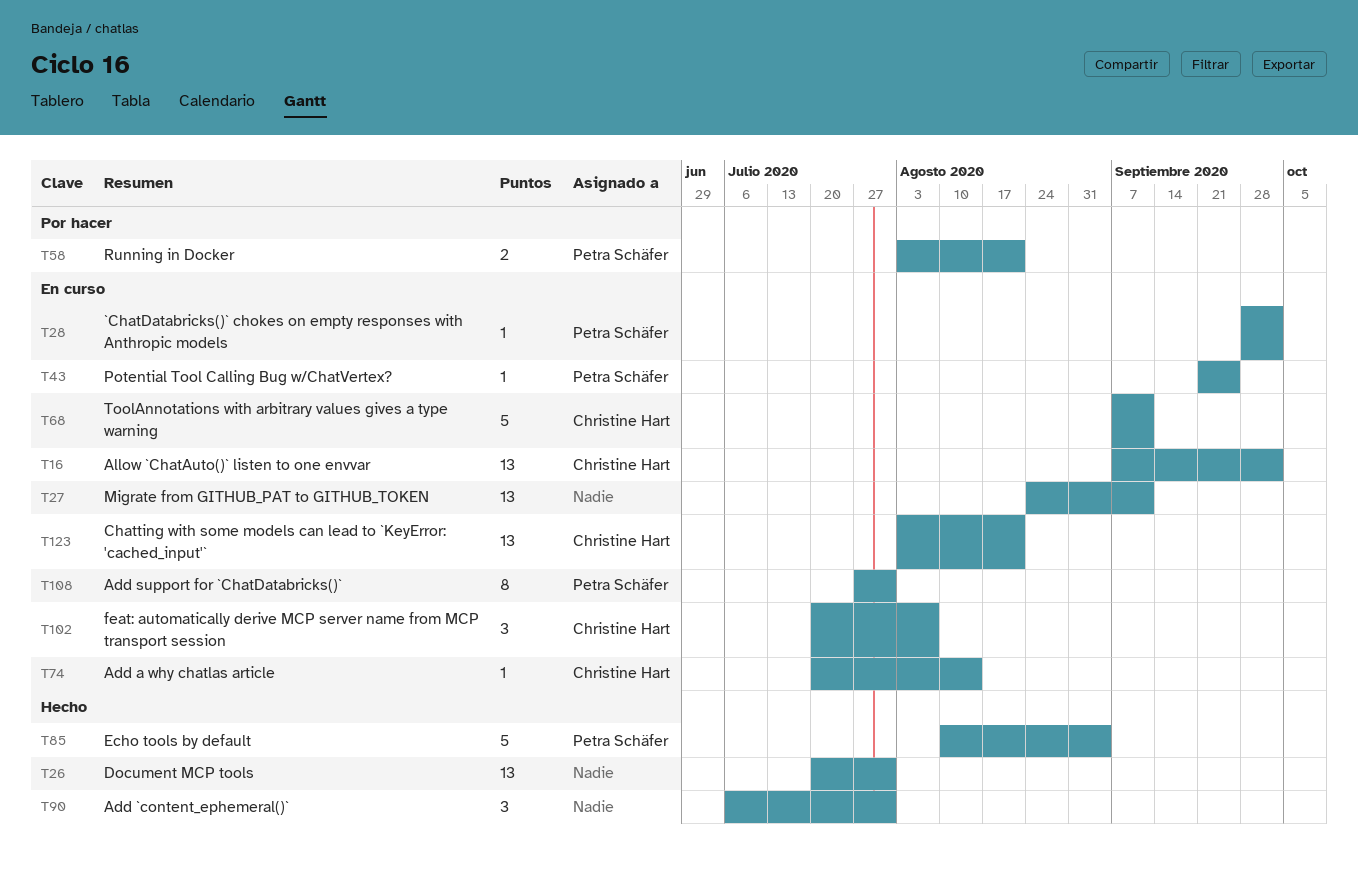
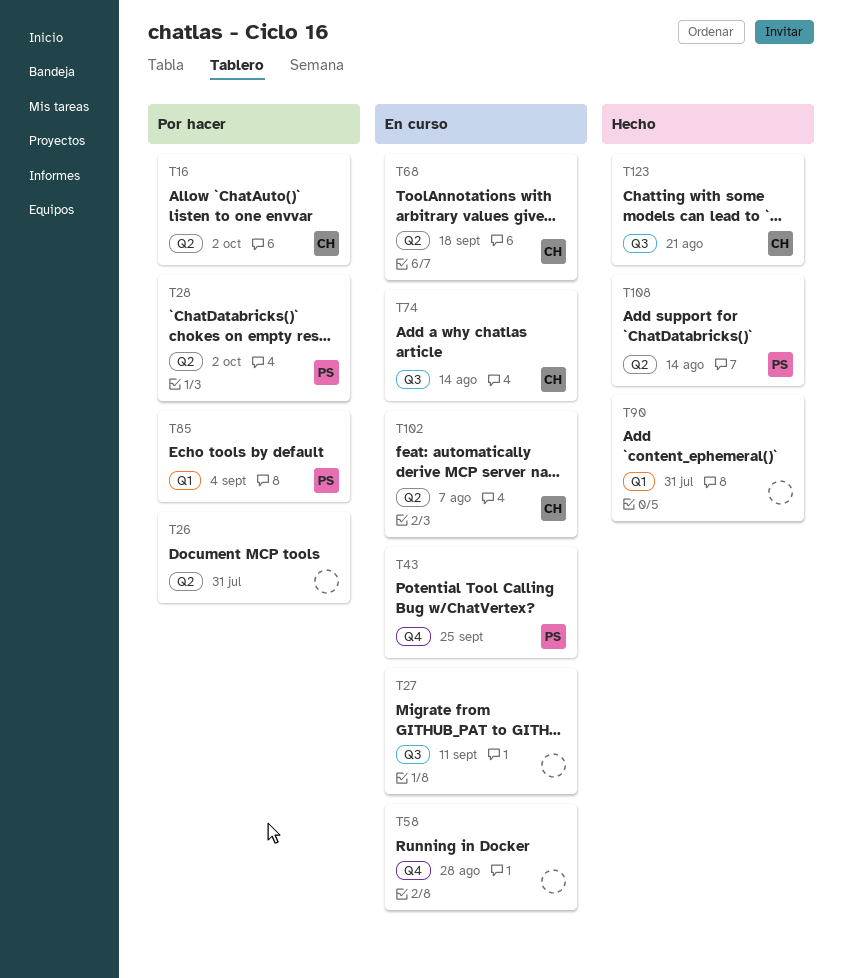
T16, status: En curso -> Por hacer
T26, status: Hecho -> Por hacer
T28, status: En curso -> Por hacer
T58, status: Por hacer -> En curso
T58, owner: Petra Schäfer -> none
T58, due: Aug 21 -> Aug 28
T68, due: Sep 11 -> Sep 18
T85, status: Hecho -> Por hacer
T108, status: En curso -> Hecho
T108, due: Jul 31 -> Aug 14
T123, status: En curso -> Hecho

